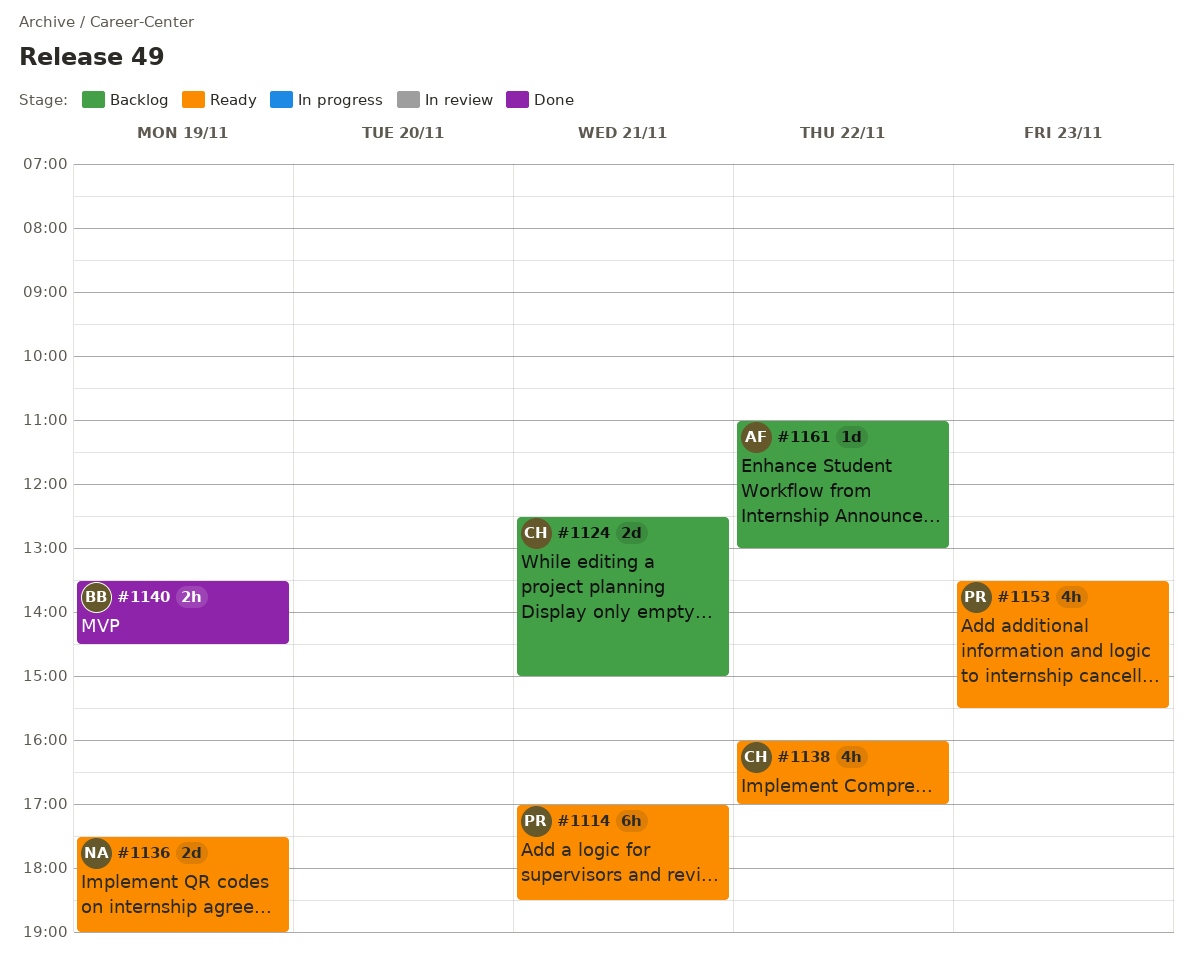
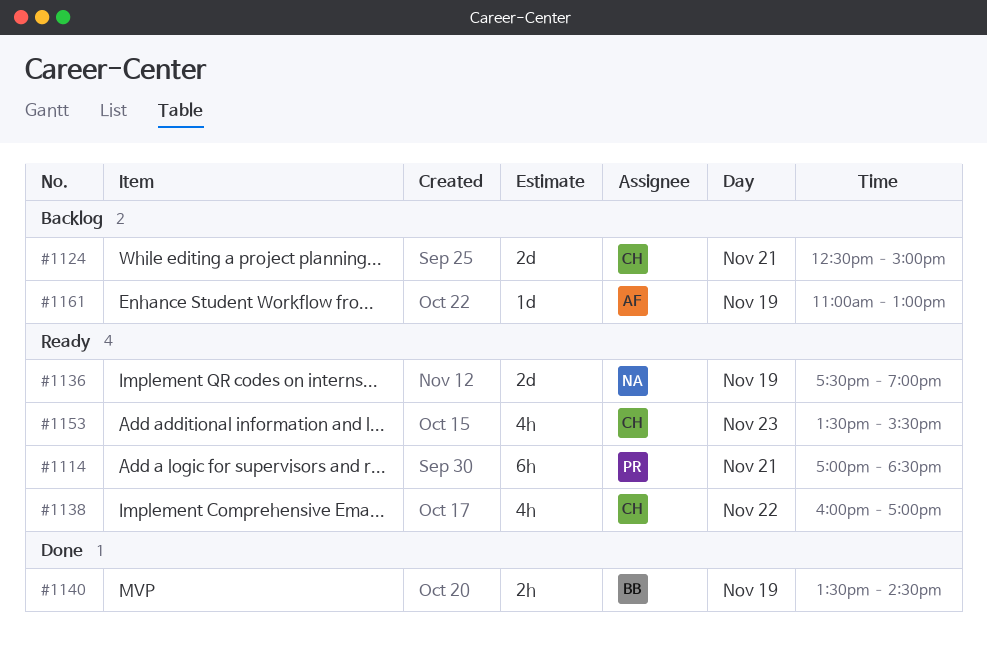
#1153, owner: PR -> CH
#1161, day: Nov 22 -> Nov 19

